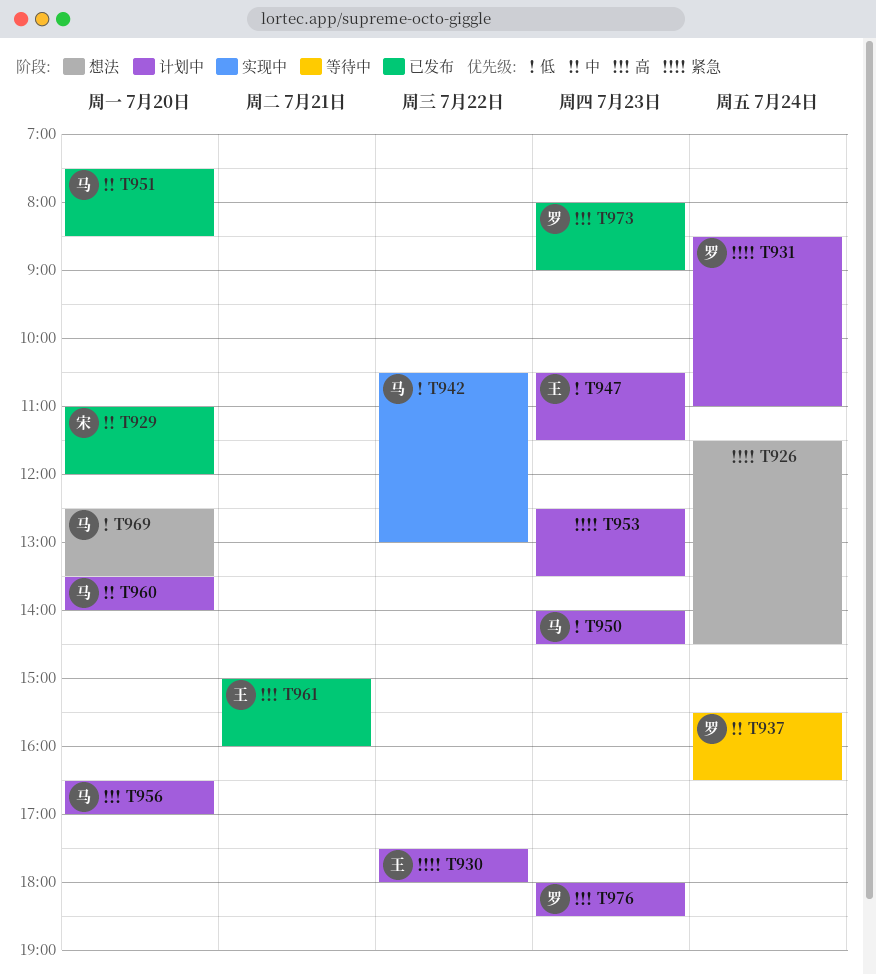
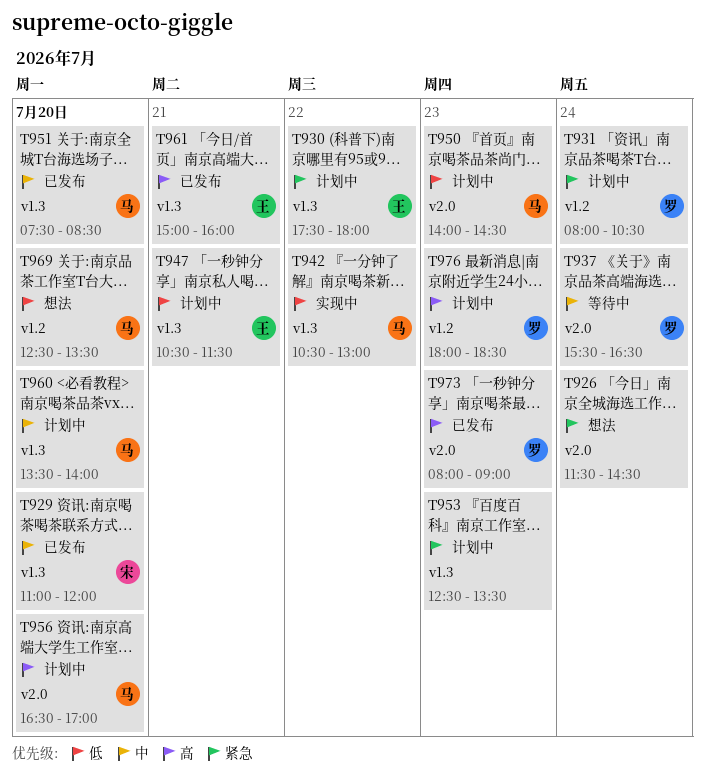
T931, begins: 08:30 -> 08:00
T931, ends: 11:00 -> 10:30
T947, day: Jul 23 -> Jul 21

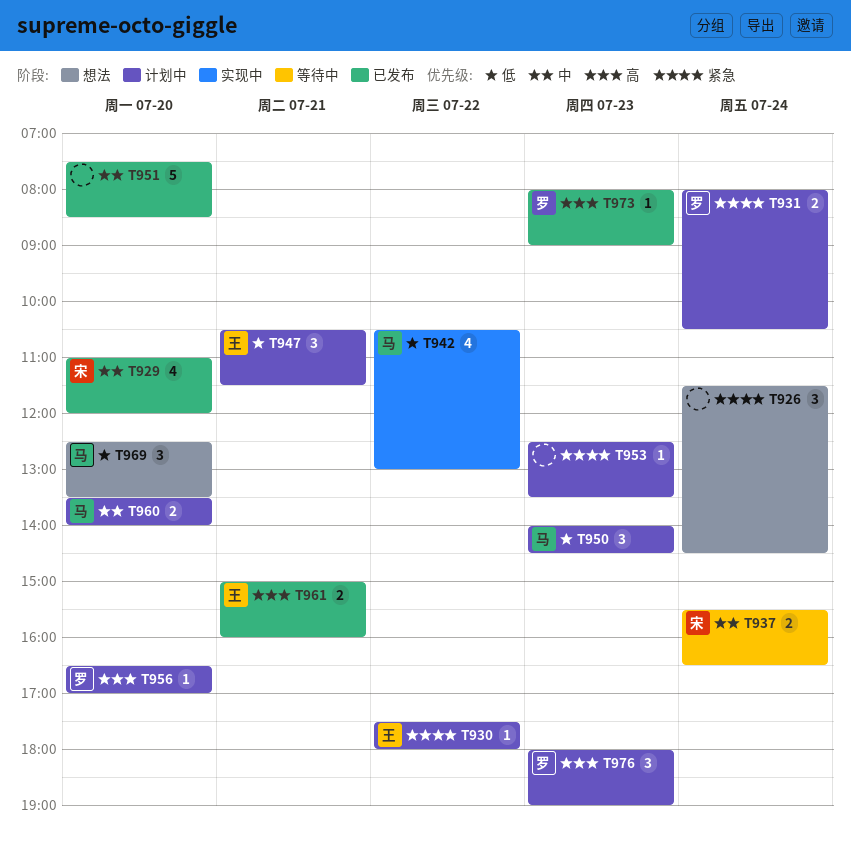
T937, owner: 罗 -> 宋
T951, owner: 马 -> none
T956, owner: 马 -> 罗
T976, ends: 18:30 -> 19:00

